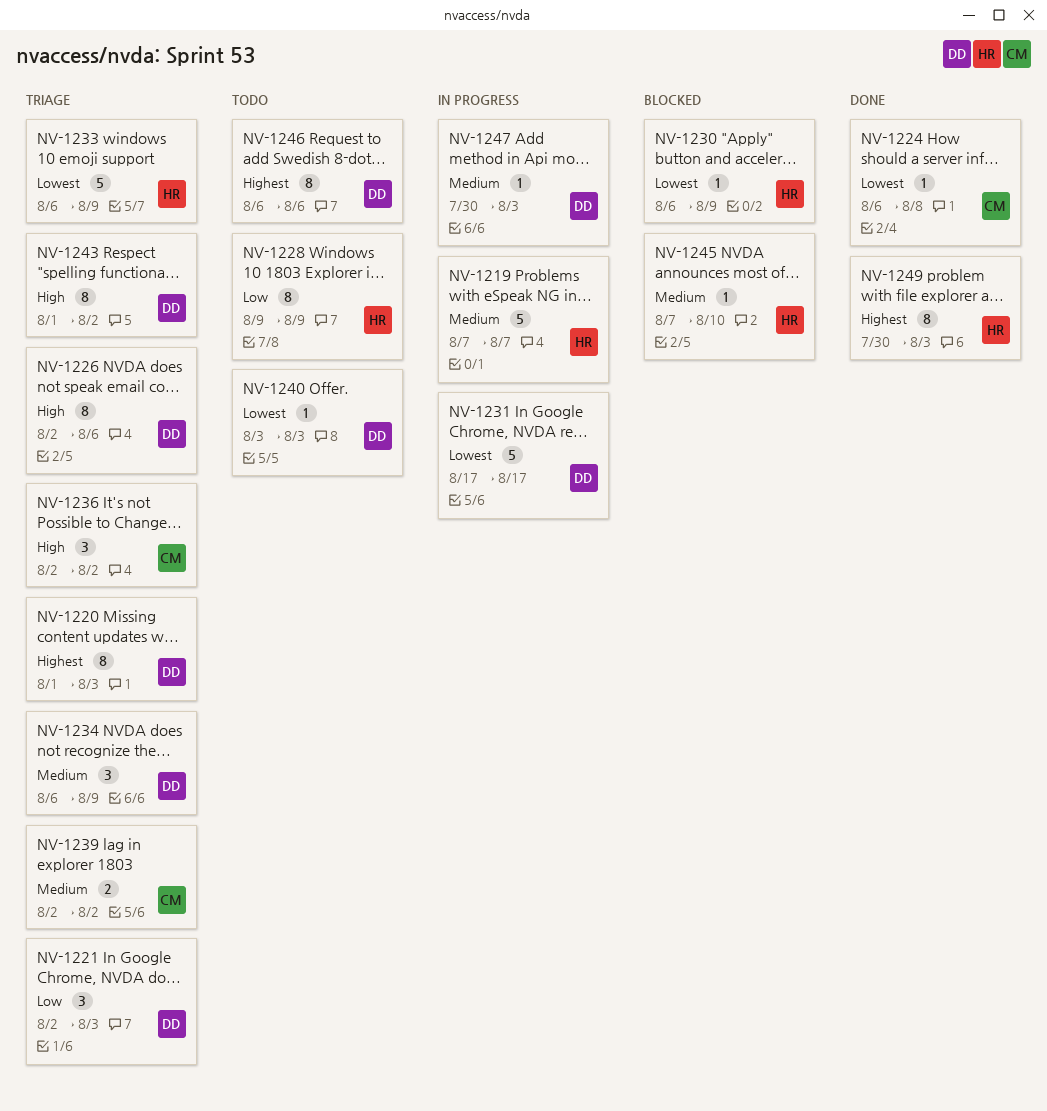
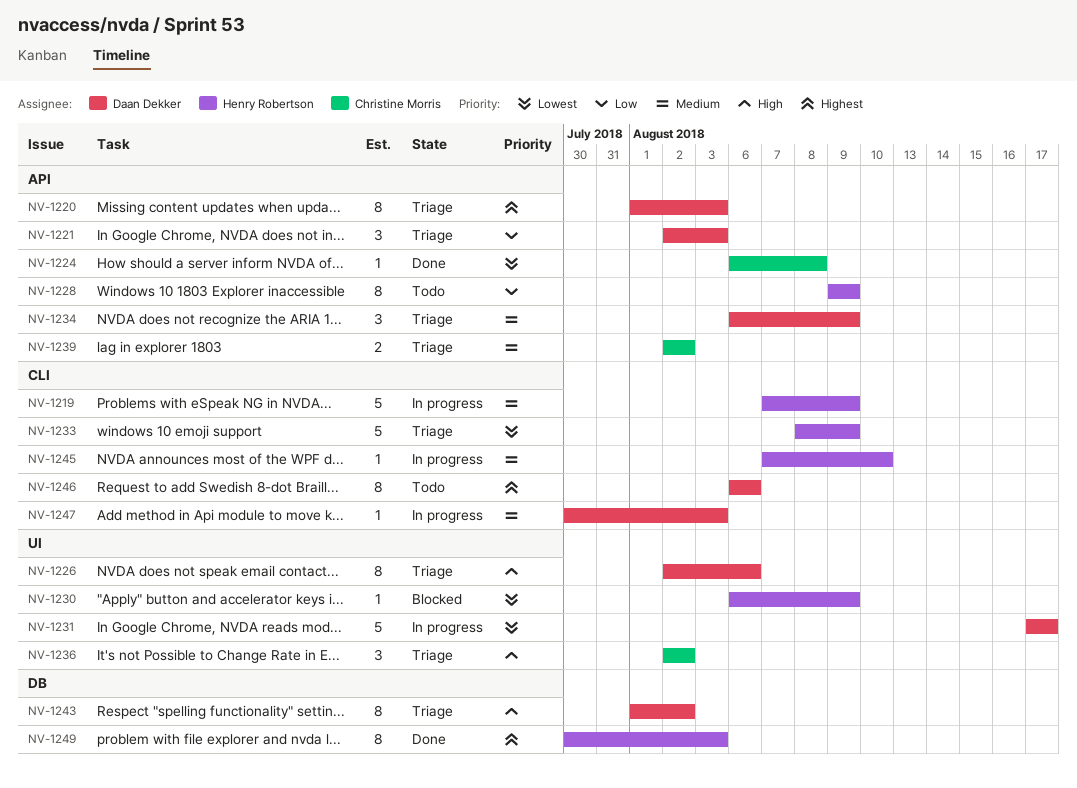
NV-1219, due: Aug 7 -> Aug 9
NV-1233, start: Aug 6 -> Aug 8
NV-1240: present -> none
NV-1245, status: Blocked -> In progress

